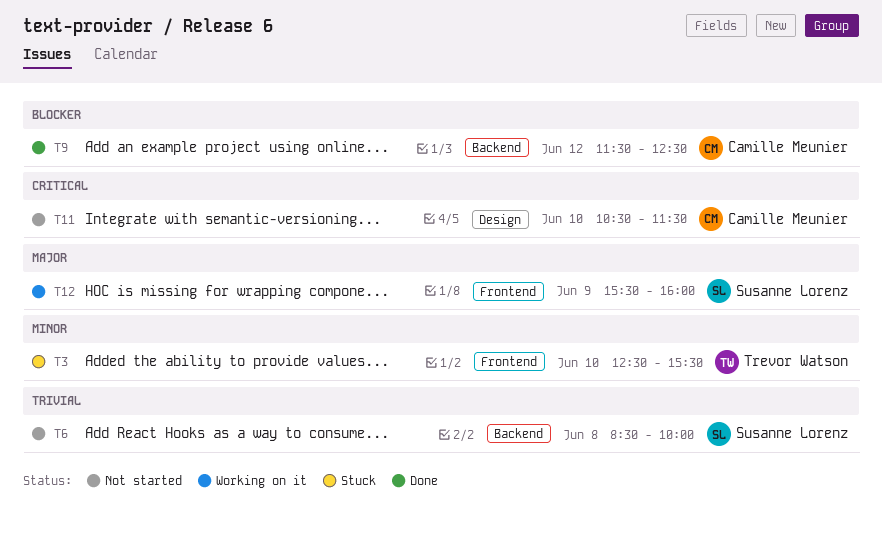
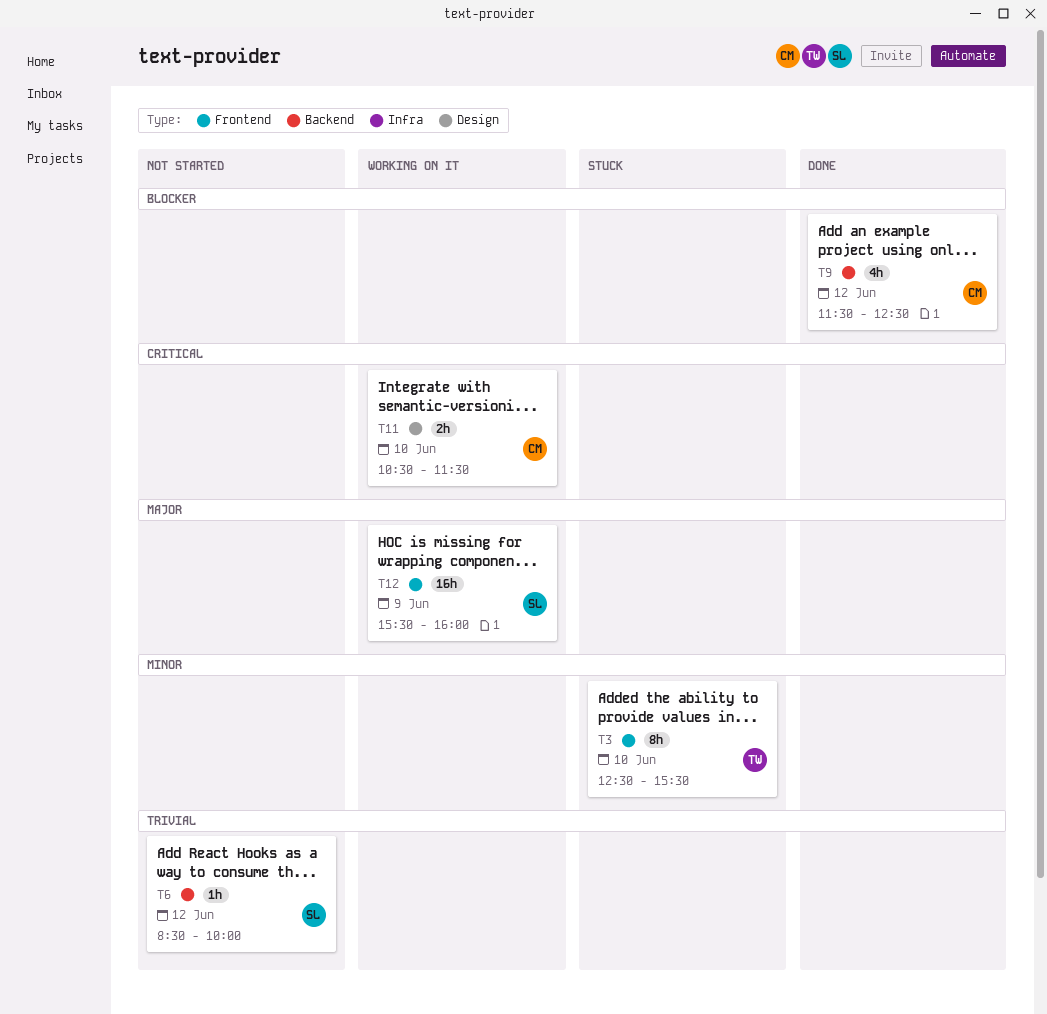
T6, day: Jun 8 -> Jun 12
T11, status: Not started -> Working on it

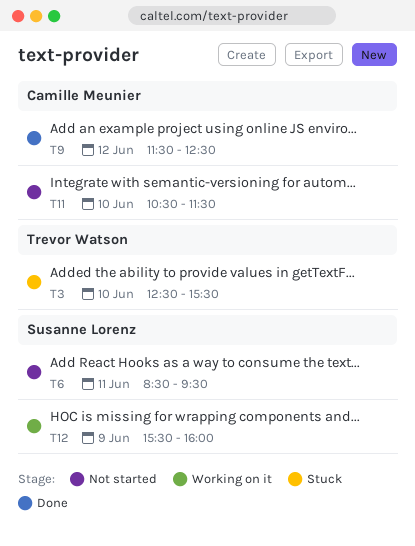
T6, day: Jun 12 -> Jun 11
T6, ends: 10:00 -> 09:30
T11, status: Working on it -> Not started

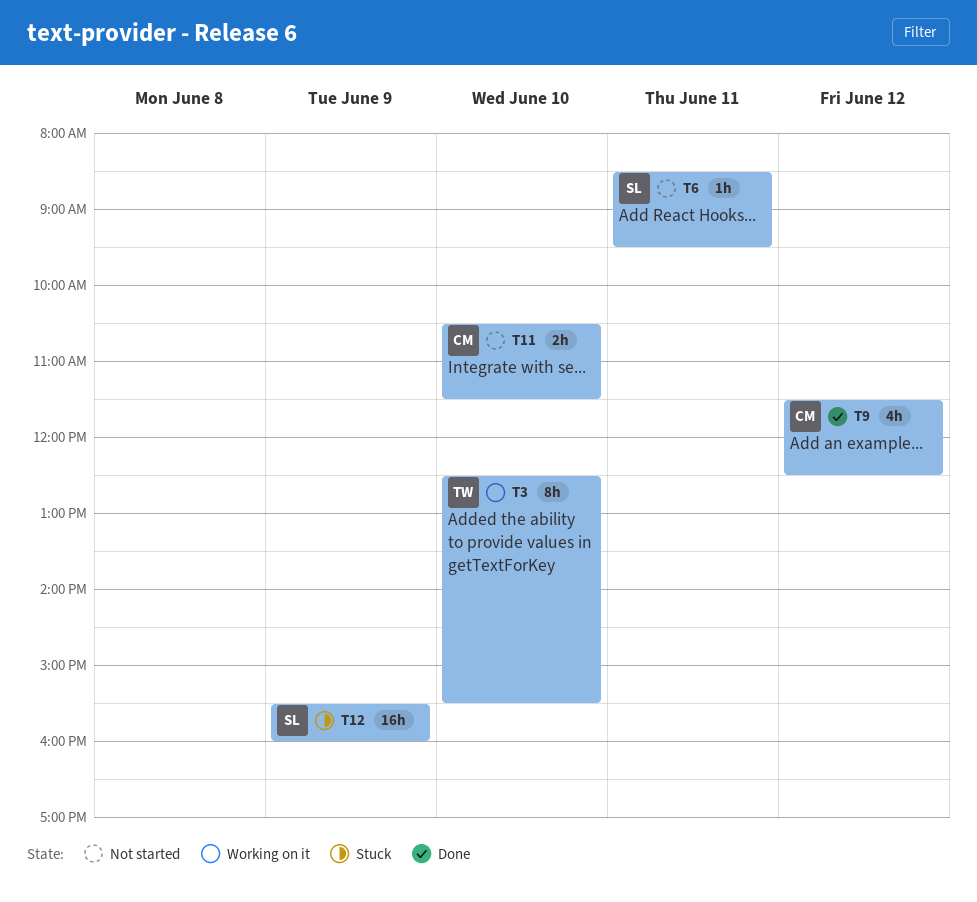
T3, status: Stuck -> Working on it
T12, status: Working on it -> Stuck

